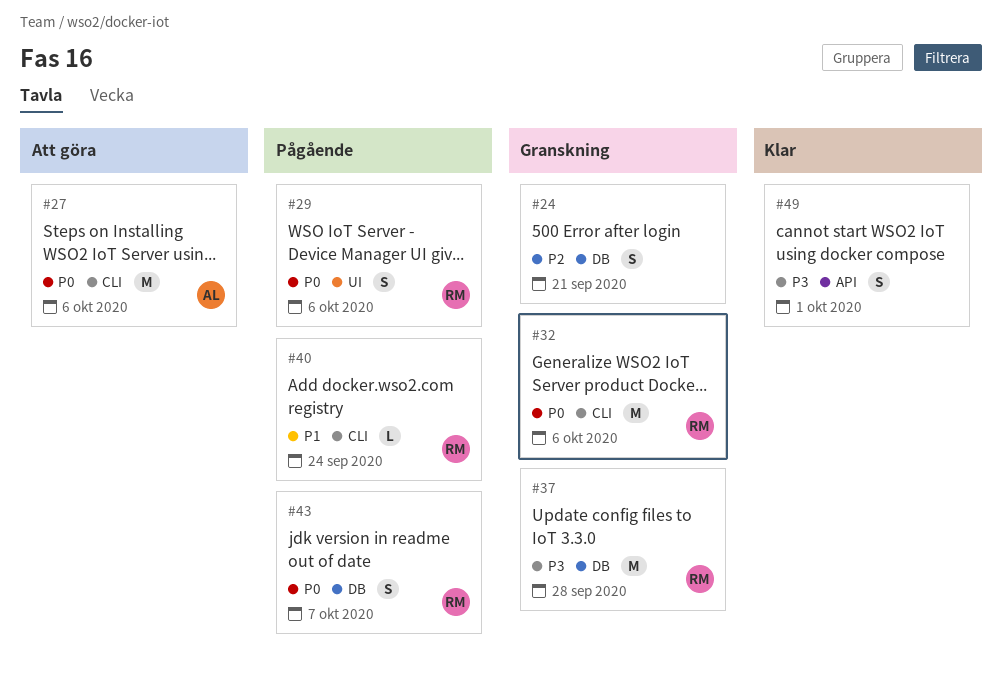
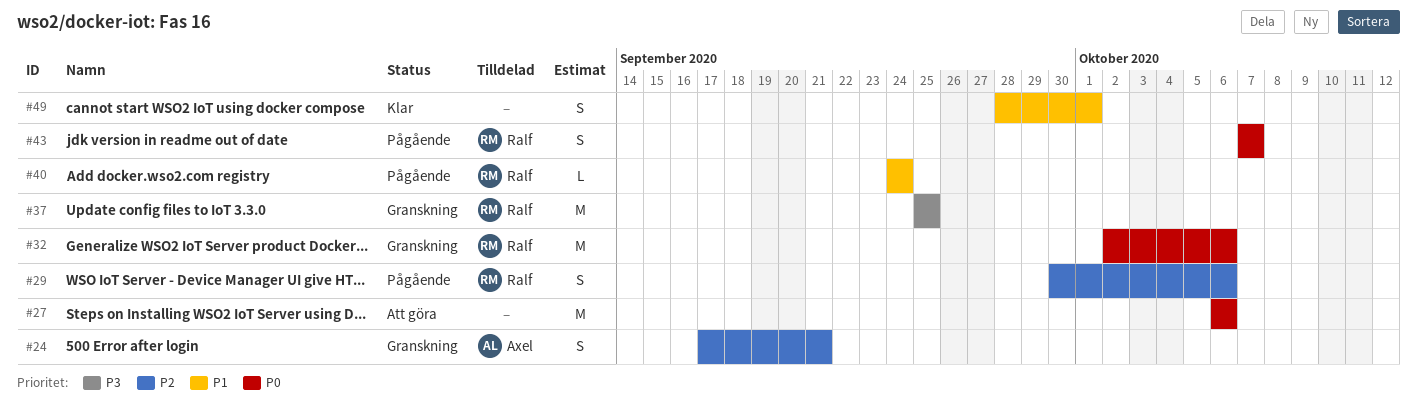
#24, owner: none -> Axel
#27, owner: Axel -> none
#29, priority: P0 -> P2
#37, due: Sep 28 -> Sep 25
#49, priority: P3 -> P1

